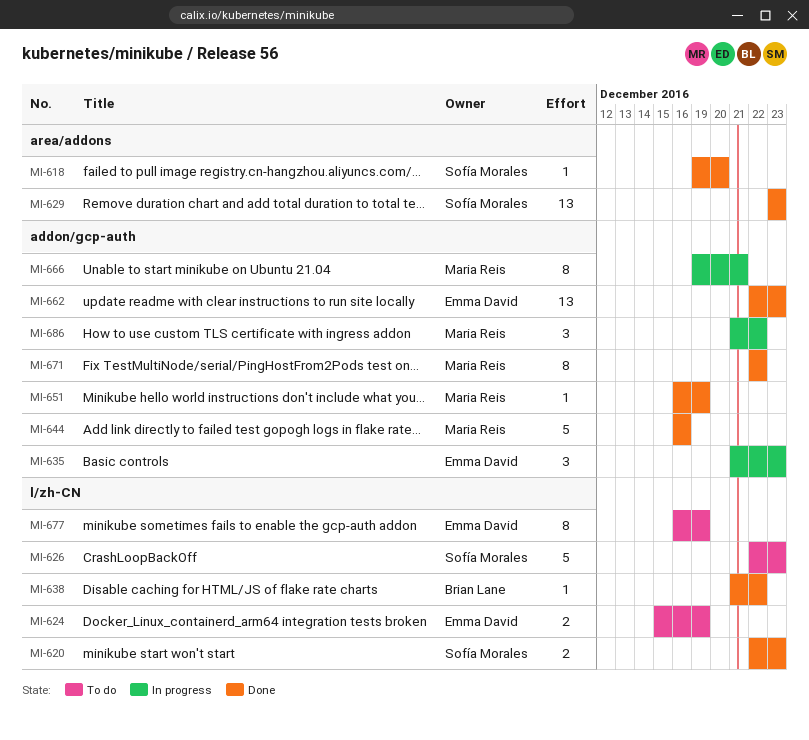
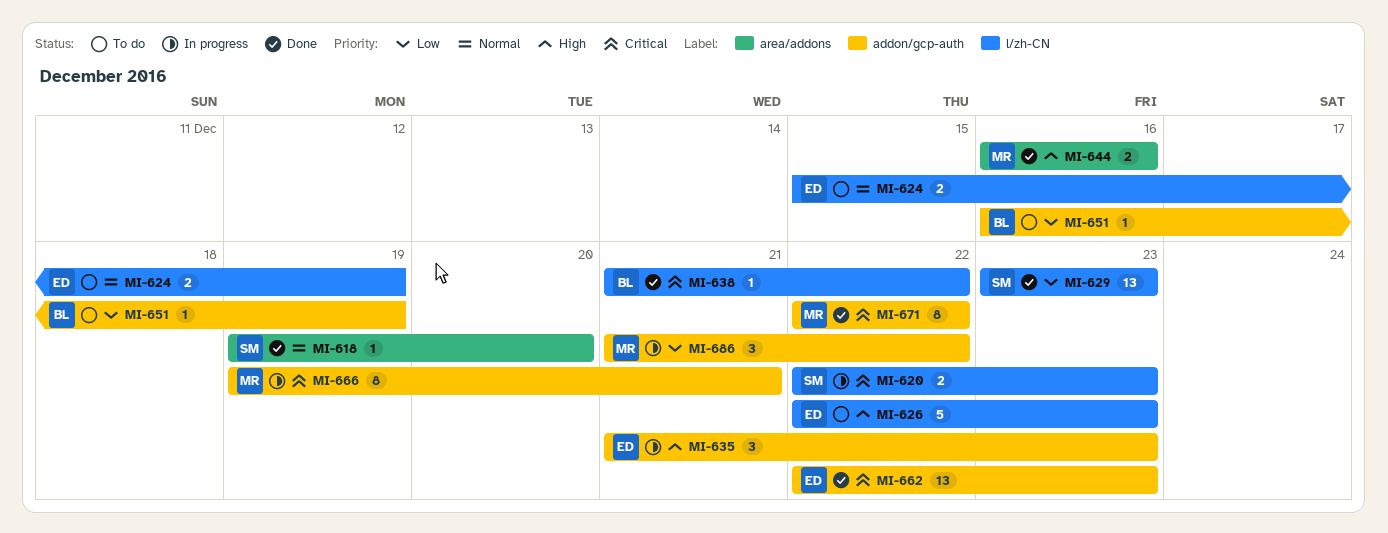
MI-620, status: Done -> In progress
MI-626, owner: Sofía Morales -> Emma David
MI-629, label: area/addons -> l/zh-CN
MI-644, label: addon/gcp-auth -> area/addons
MI-644, estimate: 5 -> 2
MI-651, status: Done -> To do
MI-651, owner: Maria Reis -> Brian Lane
MI-677: present -> none

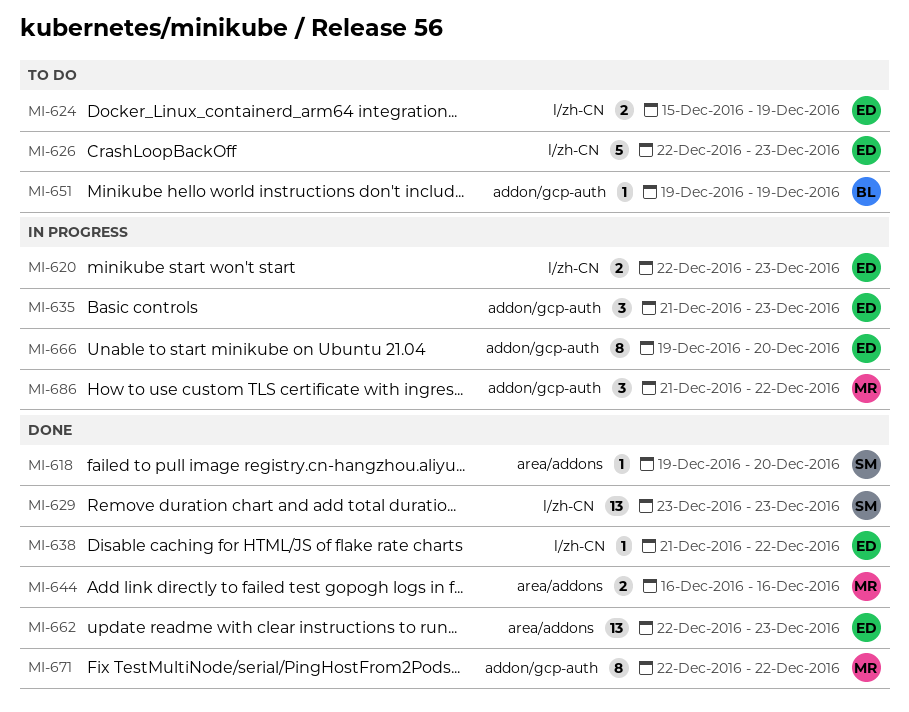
MI-620, owner: SM -> ED
MI-638, owner: BL -> ED
MI-651, start: Dec 16 -> Dec 19
MI-662, label: addon/gcp-auth -> area/addons
MI-666, owner: MR -> ED
MI-666, due: Dec 21 -> Dec 20

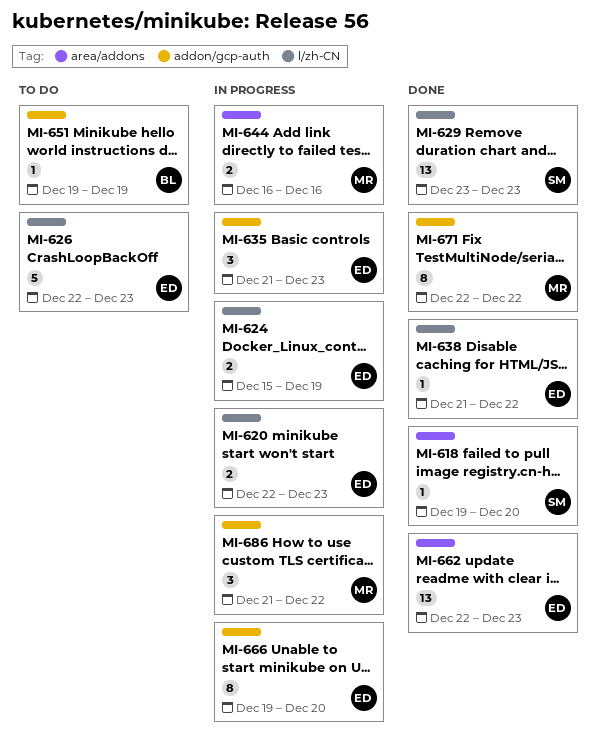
MI-624, status: To do -> In progress
MI-644, status: Done -> In progress

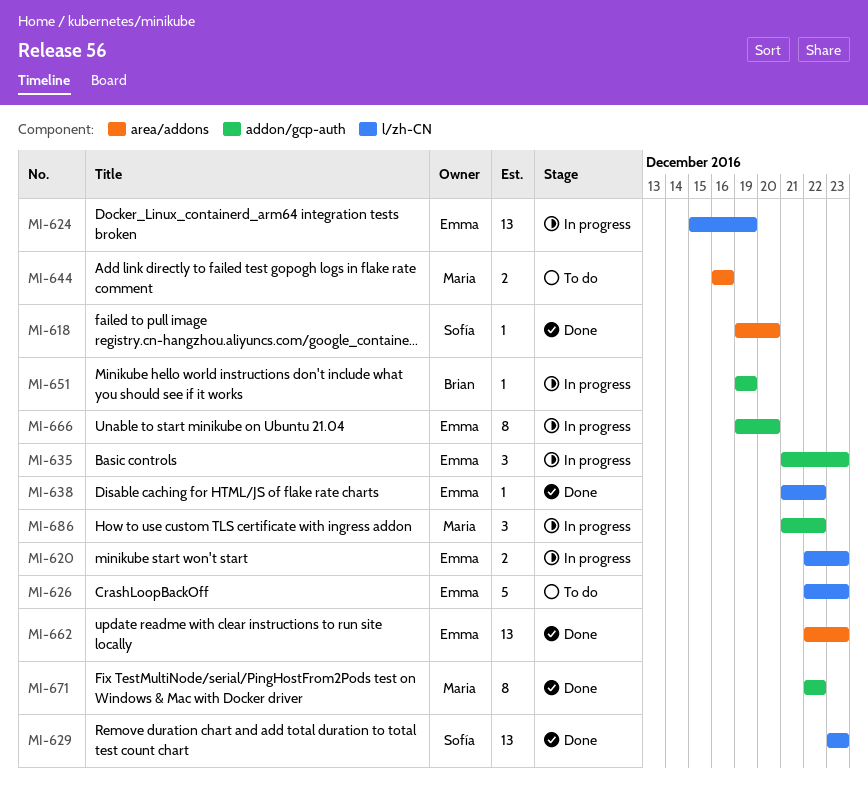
MI-624, estimate: 2 -> 13
MI-644, status: In progress -> To do
MI-651, status: To do -> In progress

